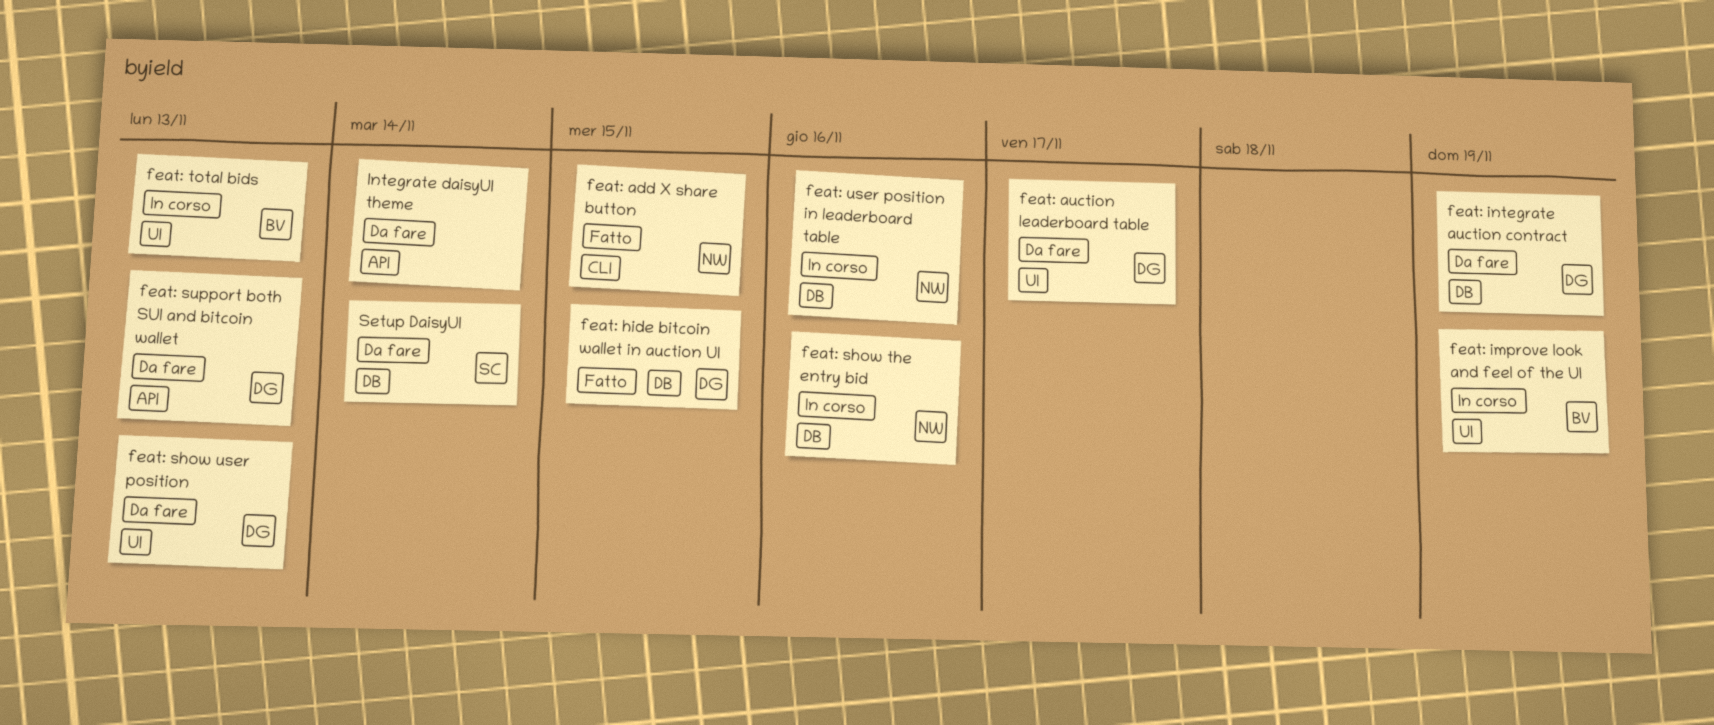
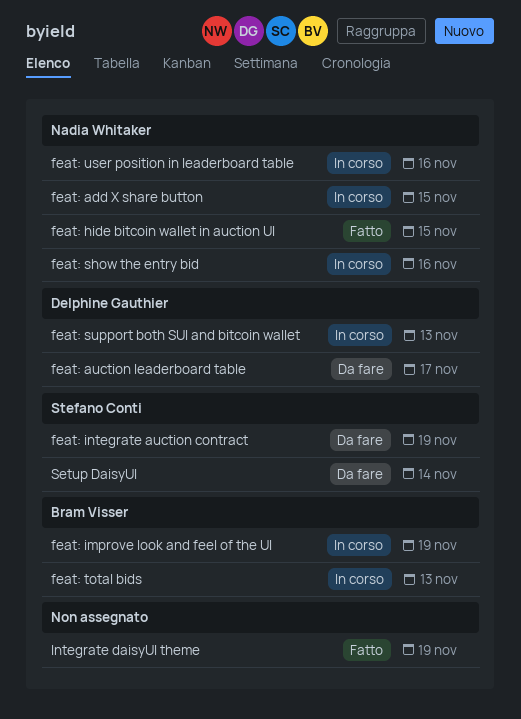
feat: add X share button, status: Fatto -> In corso
feat: hide bitcoin wallet in auction UI, owner: Delphine Gauthier -> Nadia Whitaker
feat: integrate auction contract, owner: Delphine Gauthier -> Stefano Conti
feat: show user position: present -> none
feat: support both SUI and bitcoin wallet, status: Da fare -> In corso
Integrate daisyUI theme, status: Da fare -> Fatto
Integrate daisyUI theme, due: Nov 14 -> Nov 19

